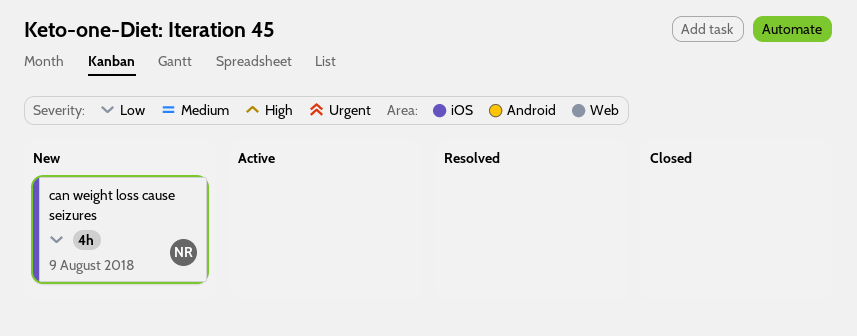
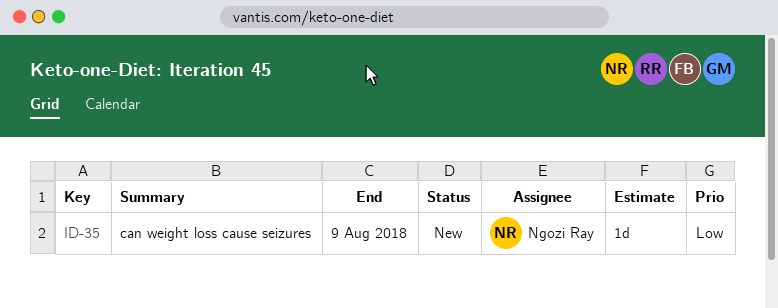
can weight loss cause seizures, estimate: 4h -> 1d

